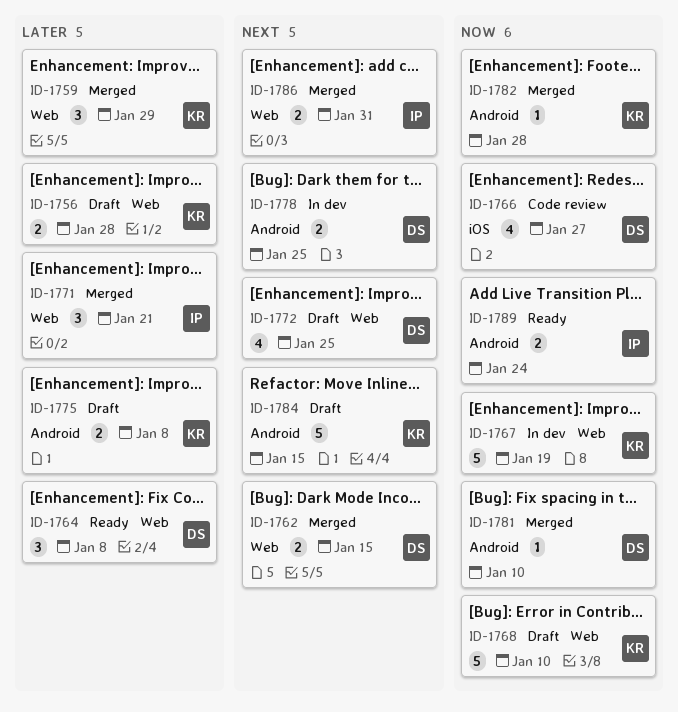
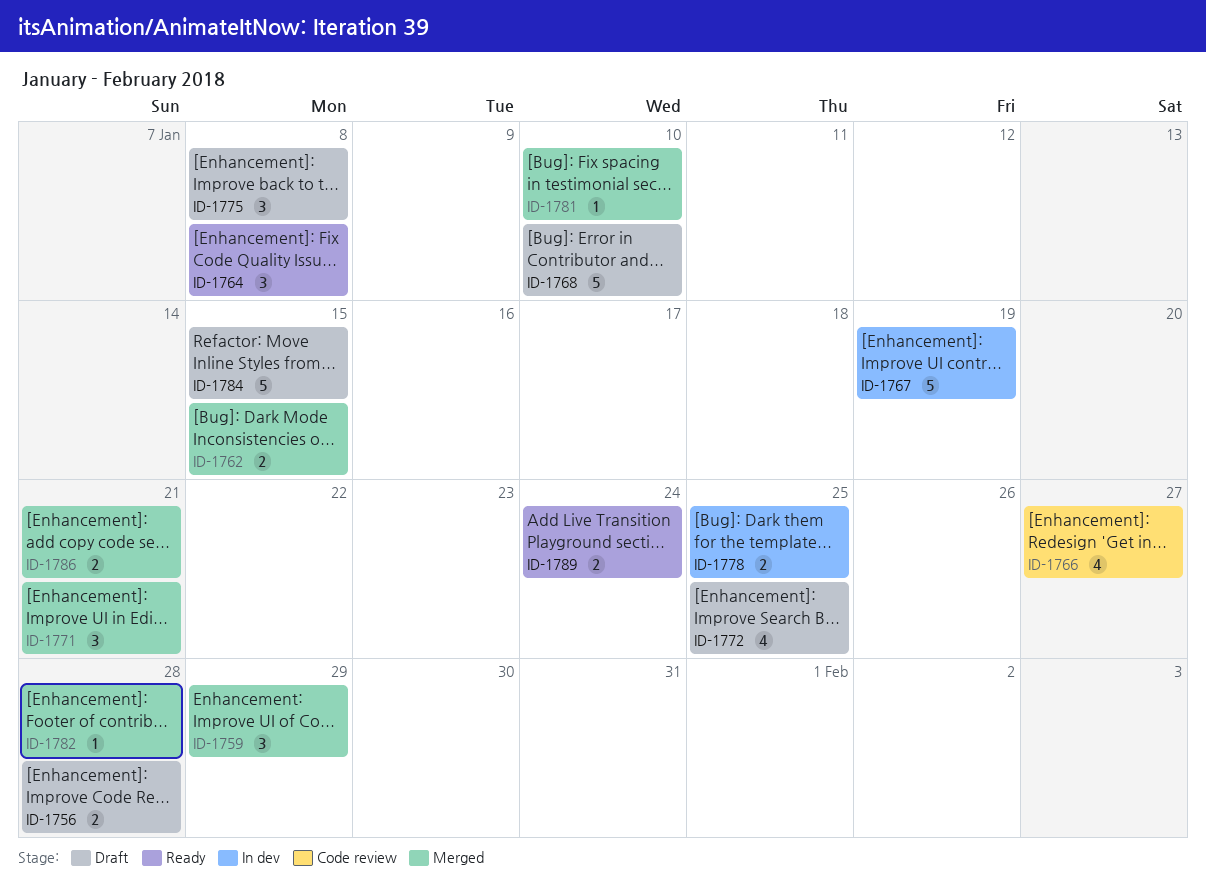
ID-1775, estimate: 2 -> 3
ID-1786, due: Jan 31 -> Jan 21

